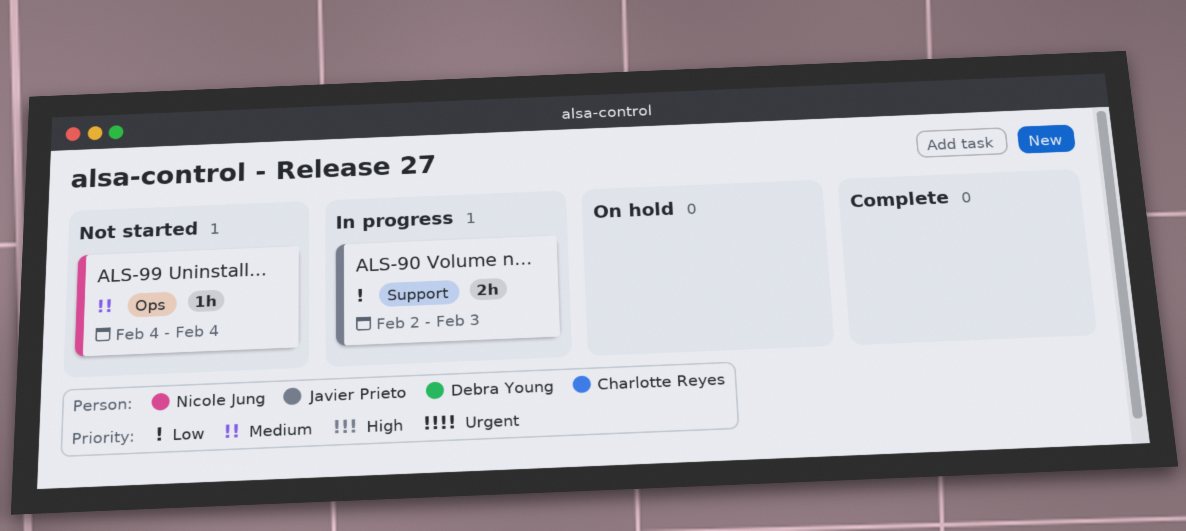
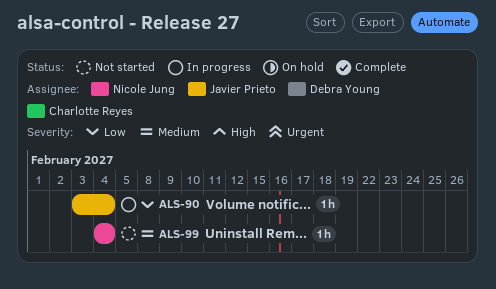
ALS-90, estimate: 2h -> 1h
ALS-90, start: Feb 2 -> Feb 3
ALS-90, due: Feb 3 -> Feb 4

